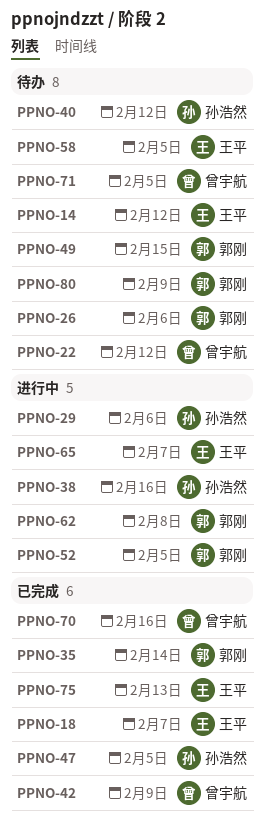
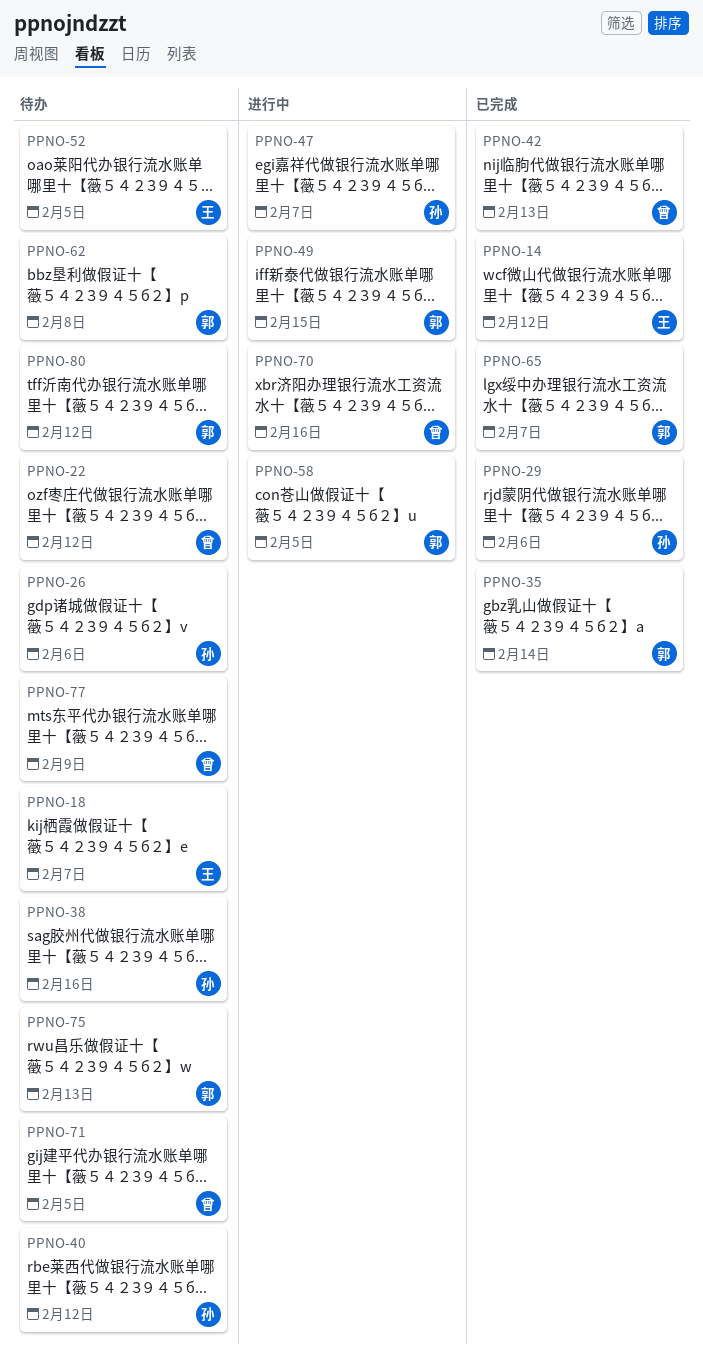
PPNO-14, status: 待办 -> 已完成
PPNO-18, status: 已完成 -> 待办
PPNO-26, owner: 郭刚 -> 孙浩然
PPNO-29, status: 进行中 -> 已完成
PPNO-38, status: 进行中 -> 待办
PPNO-42, due: Feb 9 -> Feb 13
PPNO-47, status: 已完成 -> 进行中
PPNO-47, due: Feb 5 -> Feb 7
PPNO-49, status: 待办 -> 进行中
PPNO-52, status: 进行中 -> 待办
PPNO-52, owner: 郭刚 -> 王平
PPNO-58, status: 待办 -> 进行中
PPNO-58, owner: 王平 -> 郭刚
PPNO-62, status: 进行中 -> 待办
PPNO-65, status: 进行中 -> 已完成
PPNO-65, owner: 王平 -> 郭刚
PPNO-70, status: 已完成 -> 进行中
PPNO-75, status: 已完成 -> 待办
PPNO-75, owner: 王平 -> 郭刚
PPNO-77: none -> present
PPNO-80, due: Feb 9 -> Feb 12

